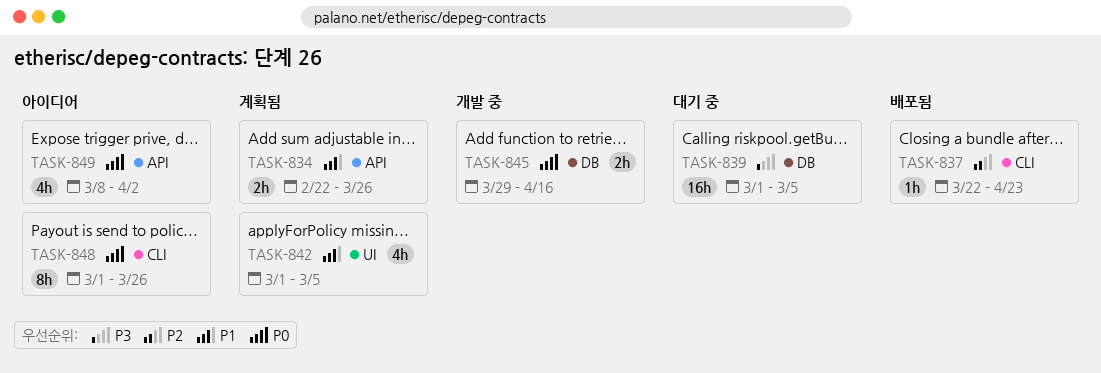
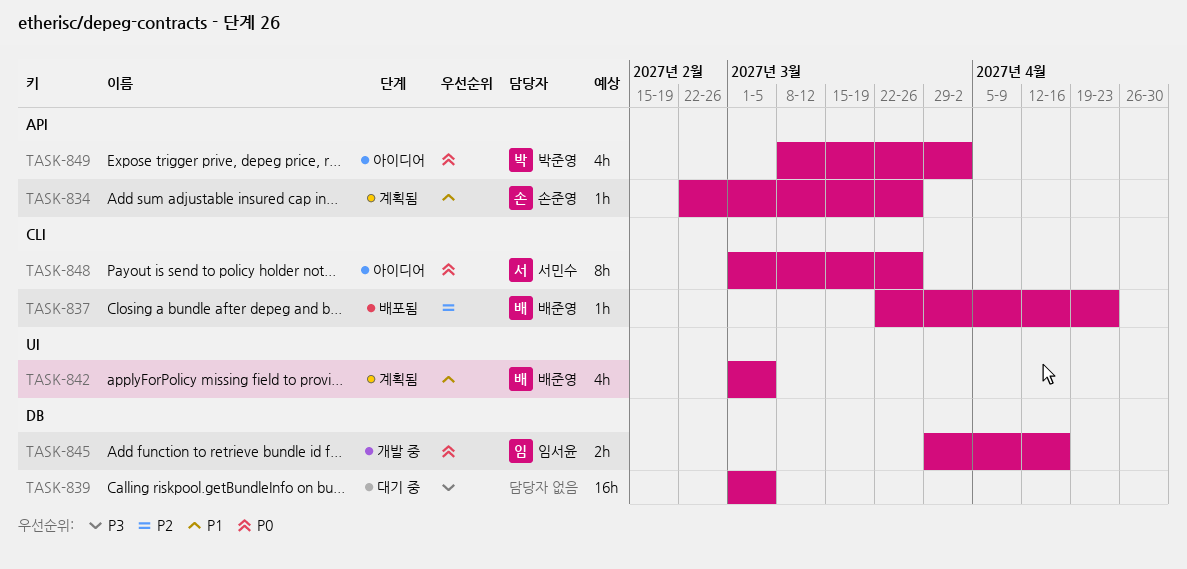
TASK-834, estimate: 2h -> 1h

